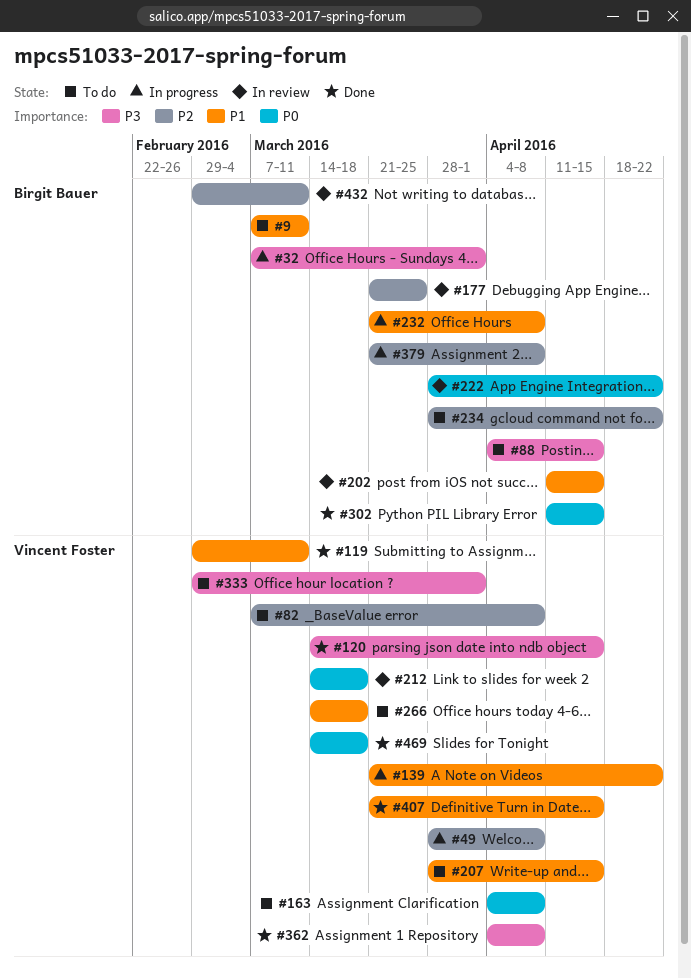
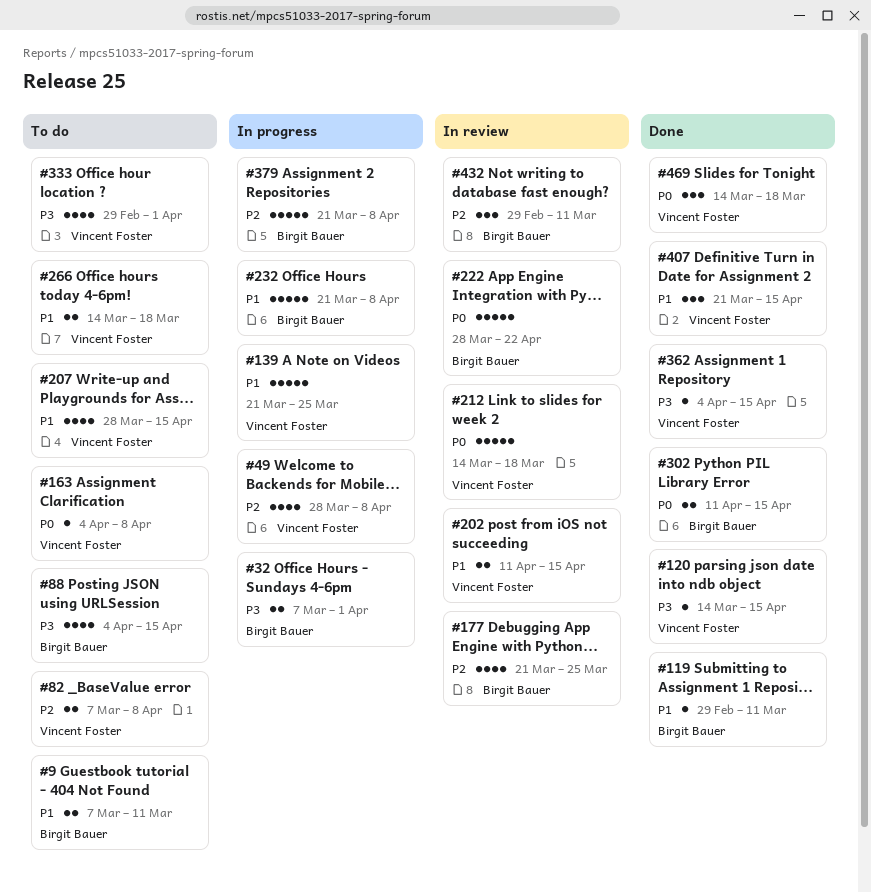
#119, owner: Vincent Foster -> Birgit Bauer
#139, due: Apr 22 -> Mar 25
#202, owner: Birgit Bauer -> Vincent Foster
#234: present -> none
#362, due: Apr 8 -> Apr 15

